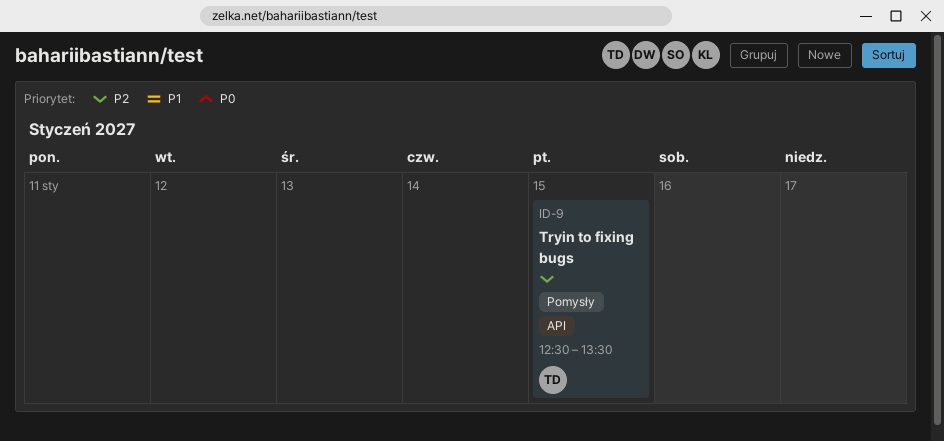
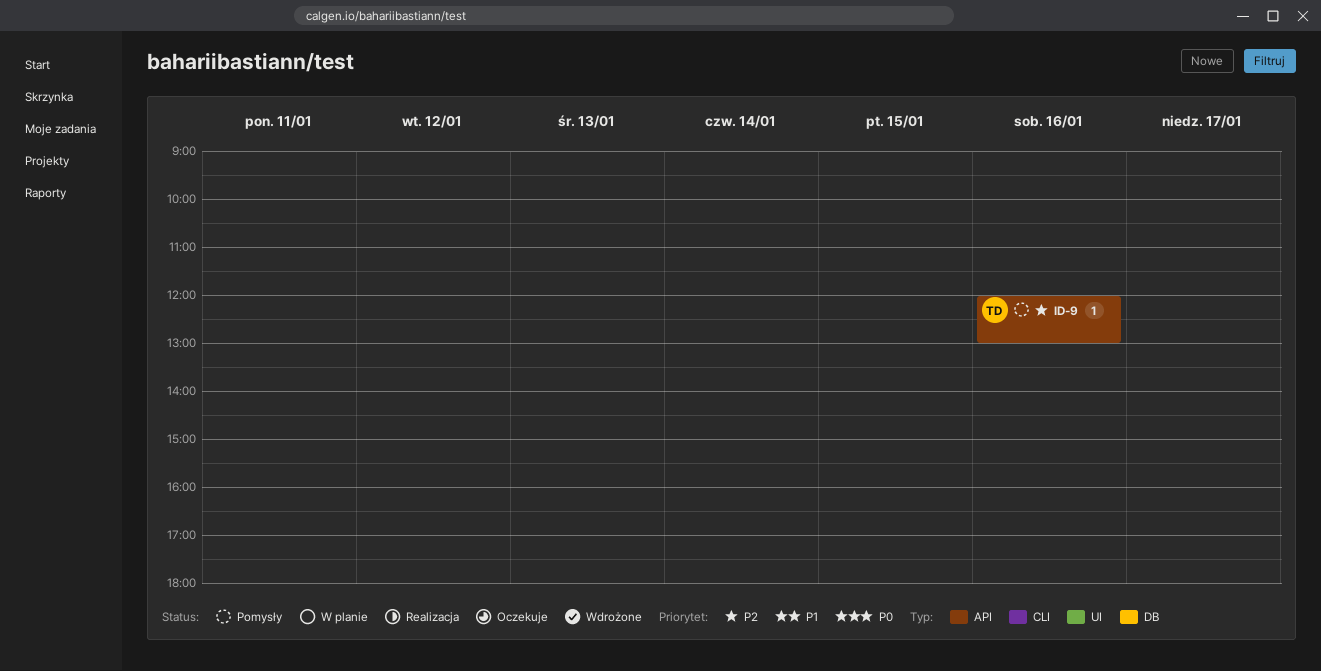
ID-9, day: Jan 15 -> Jan 16
ID-9, begins: 12:30 -> 12:00
ID-9, ends: 13:30 -> 13:00

